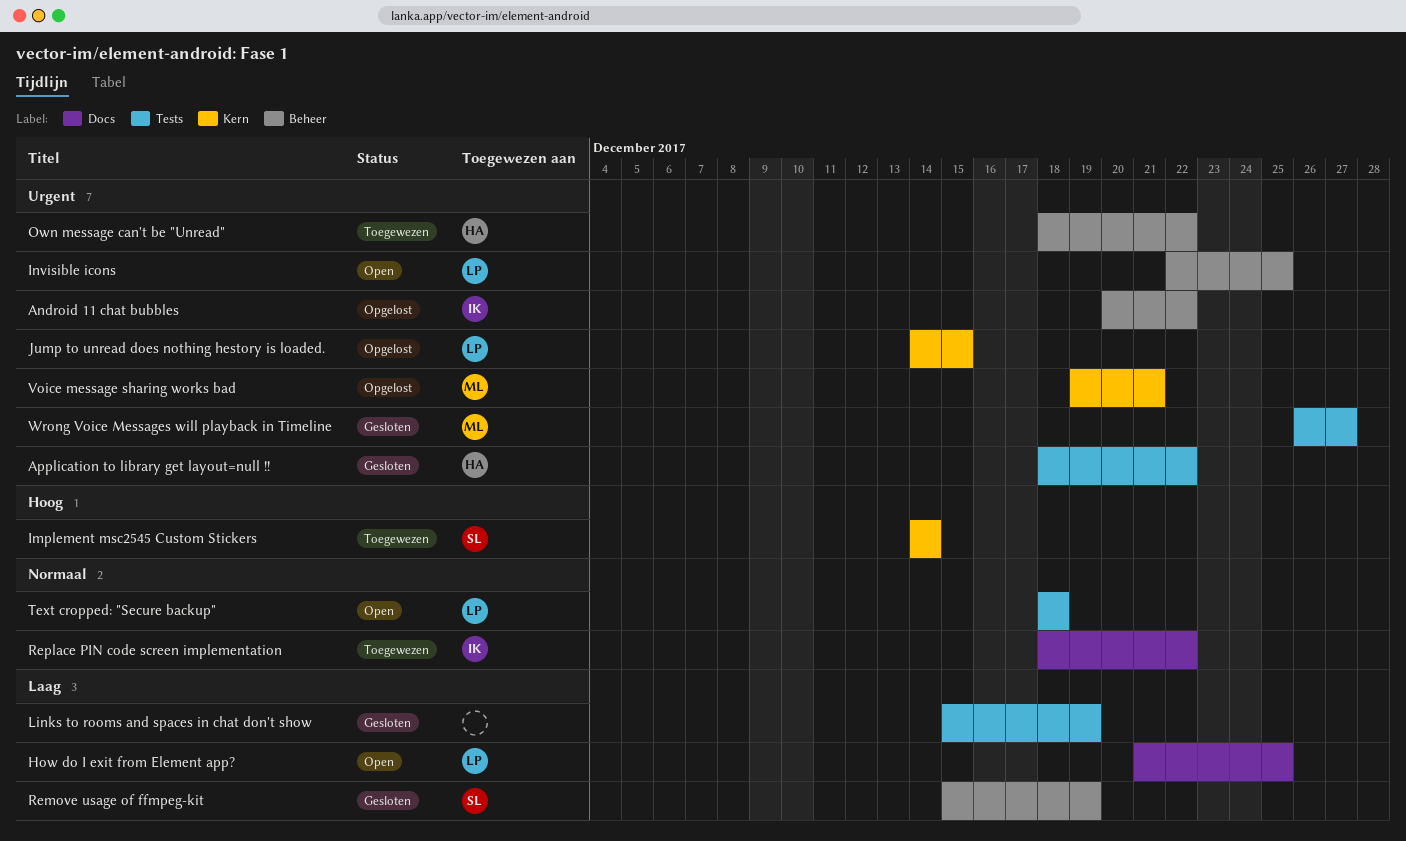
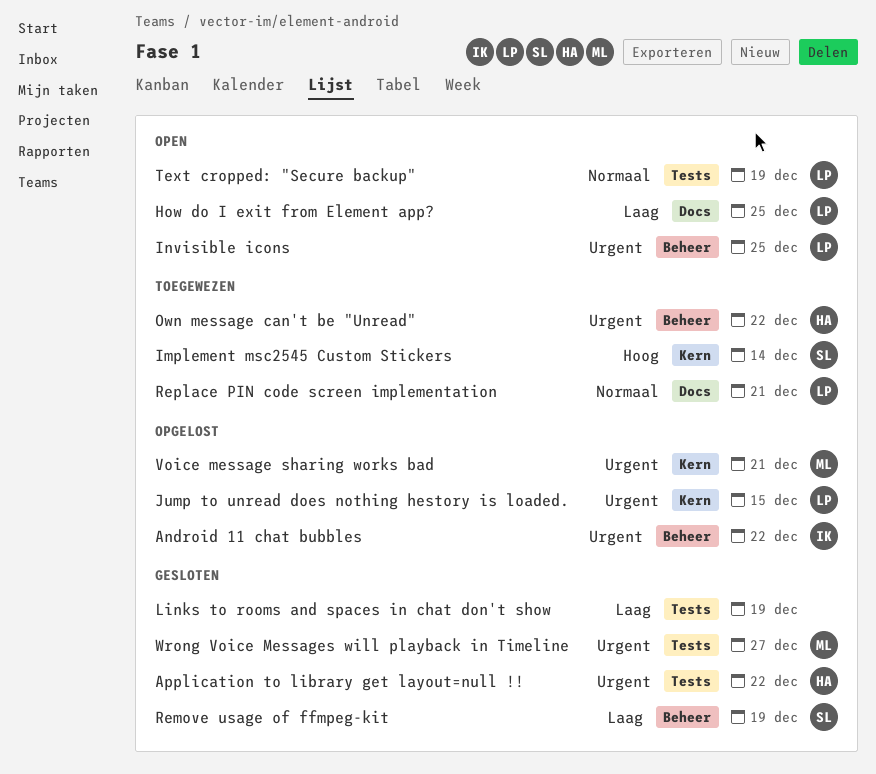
Replace PIN code screen implementation, owner: IK -> LP
Replace PIN code screen implementation, due: Dec 22 -> Dec 21
Text cropped: "Secure backup", due: Dec 18 -> Dec 19

